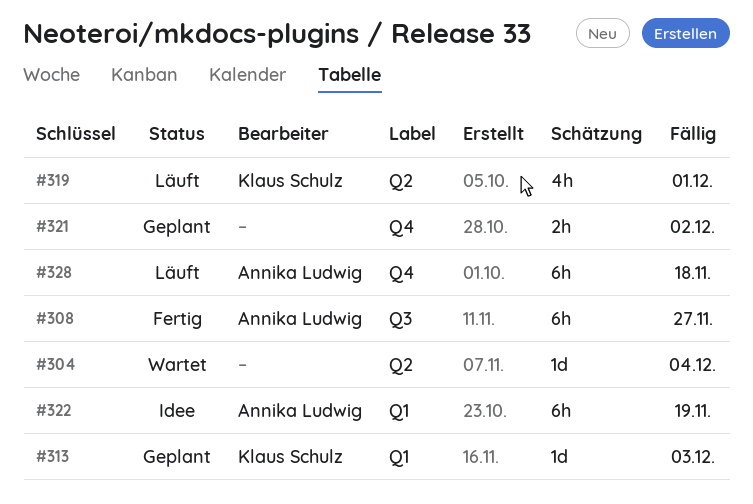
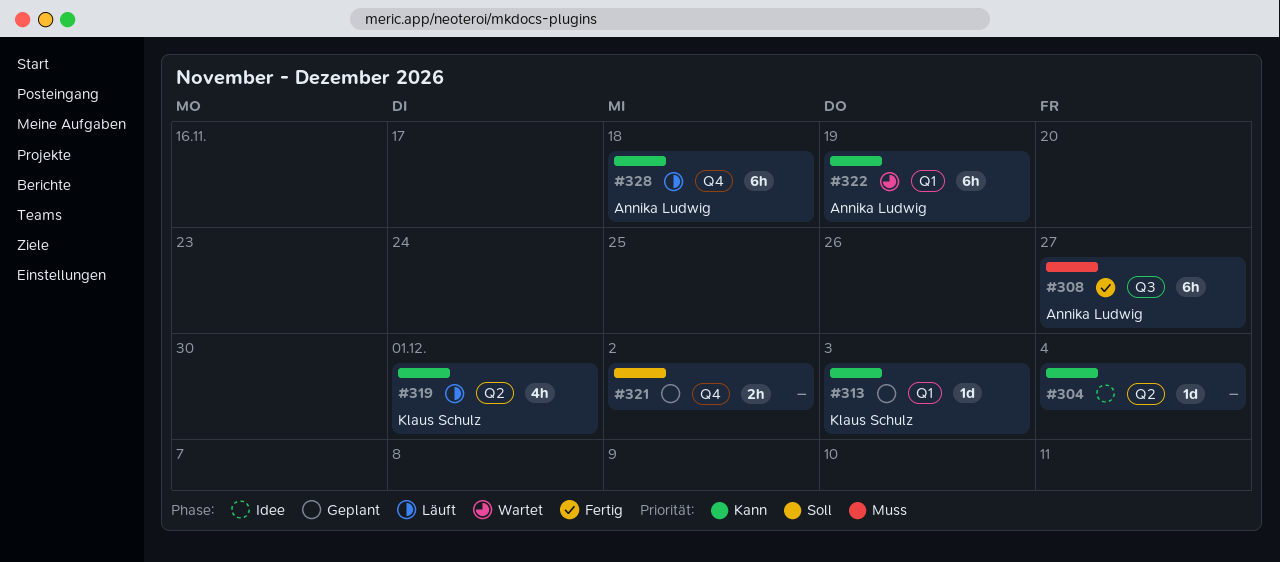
#304, status: Wartet -> Idee
#322, status: Idee -> Wartet

